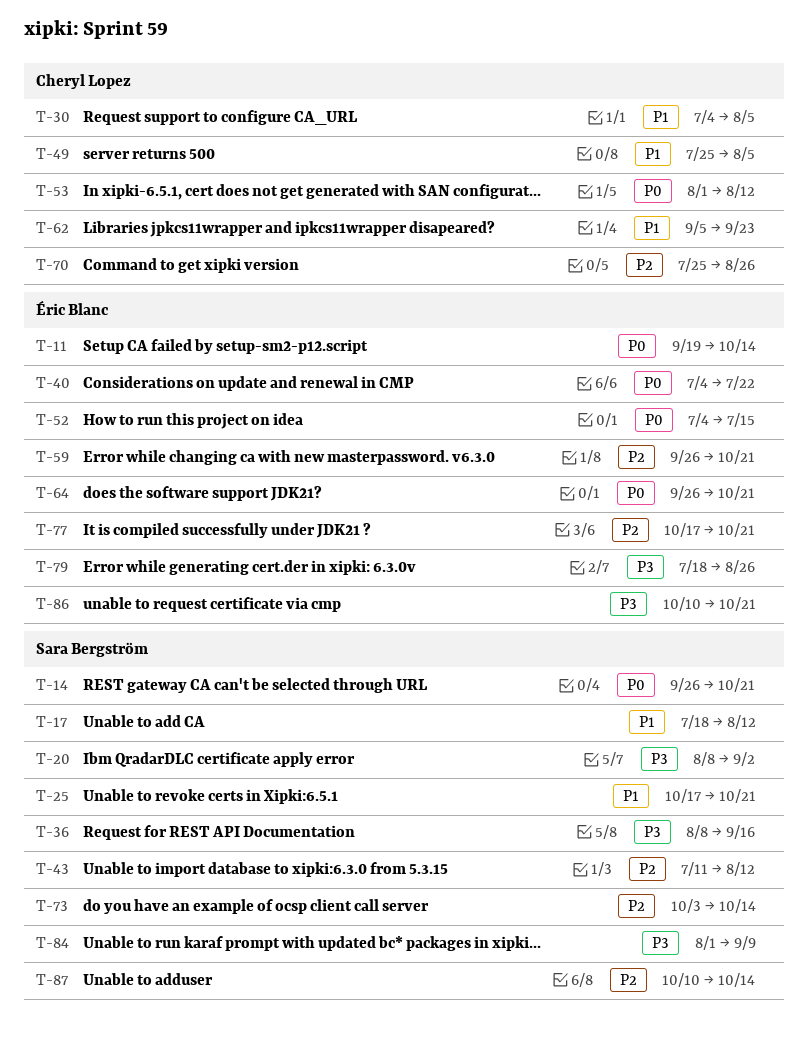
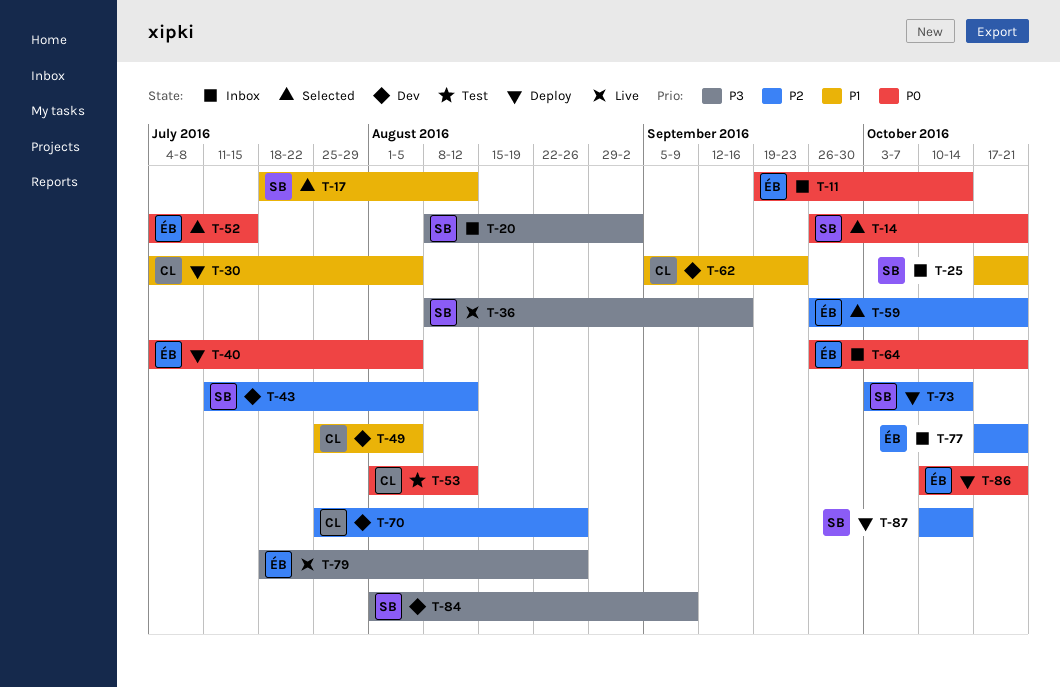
T-40, due: Jul 22 -> Aug 5
T-86, priority: P3 -> P0

